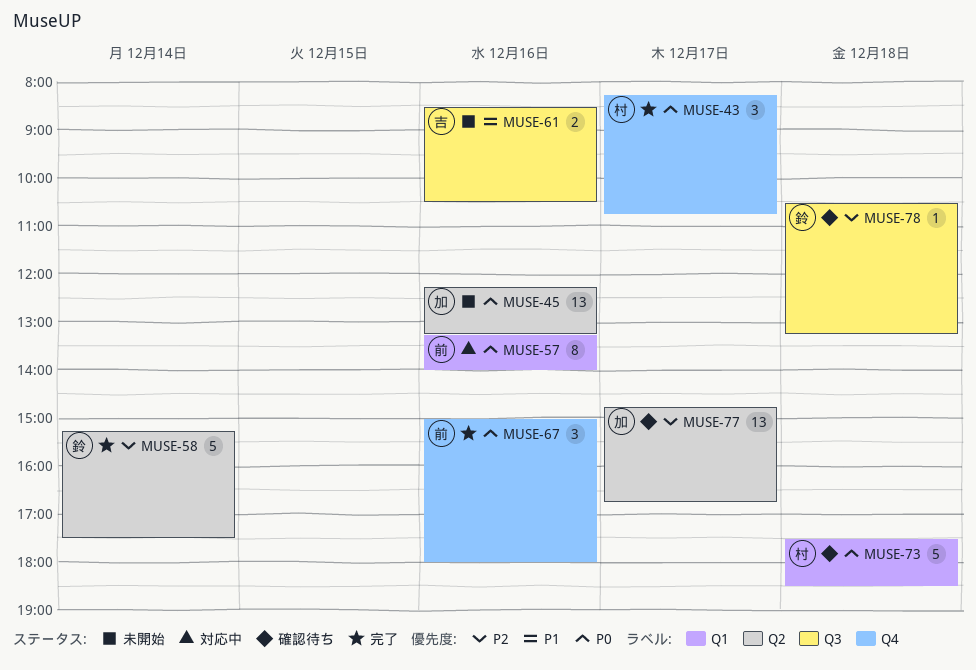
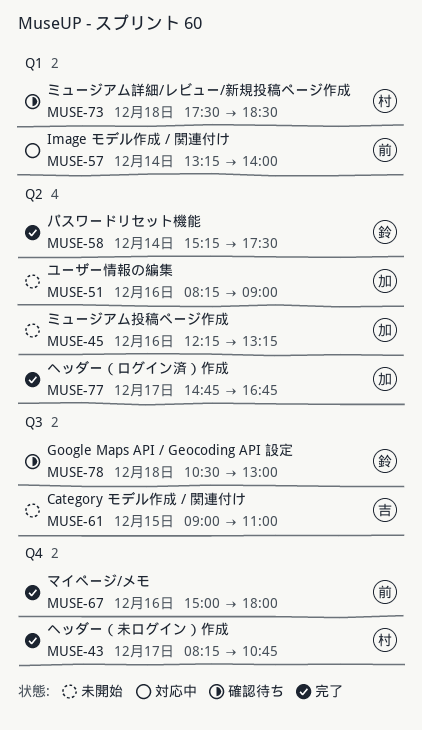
MUSE-51: none -> present
MUSE-57, day: Dec 16 -> Dec 14
MUSE-61, day: Dec 16 -> Dec 15
MUSE-61, begins: 08:30 -> 09:00
MUSE-61, ends: 10:30 -> 11:00
MUSE-77, status: 確認待ち -> 完了
MUSE-78, ends: 13:15 -> 13:00

